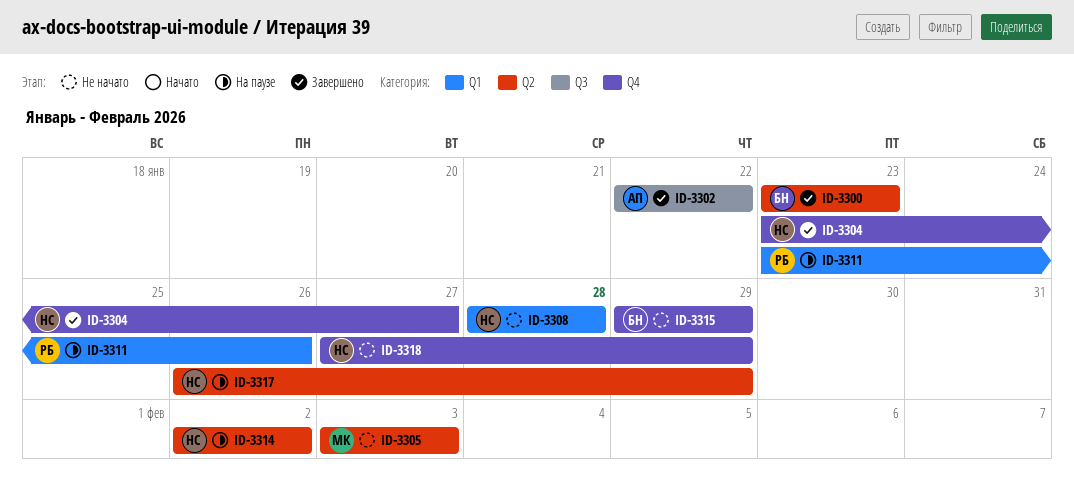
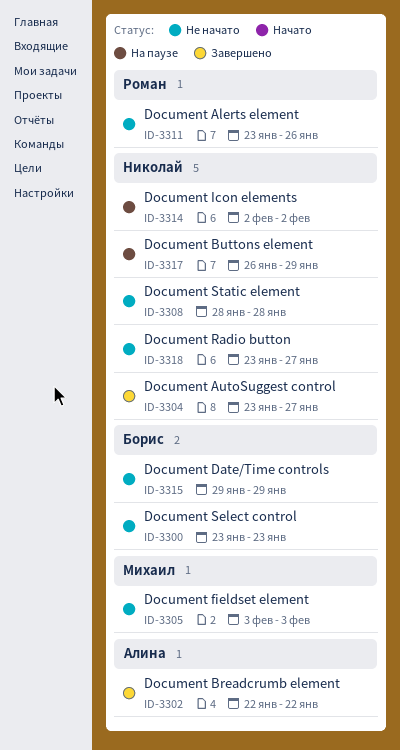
ID-3300, status: Завершено -> Не начато
ID-3311, status: На паузе -> Не начато
ID-3318, start: Jan 27 -> Jan 23
ID-3318, due: Jan 29 -> Jan 27

